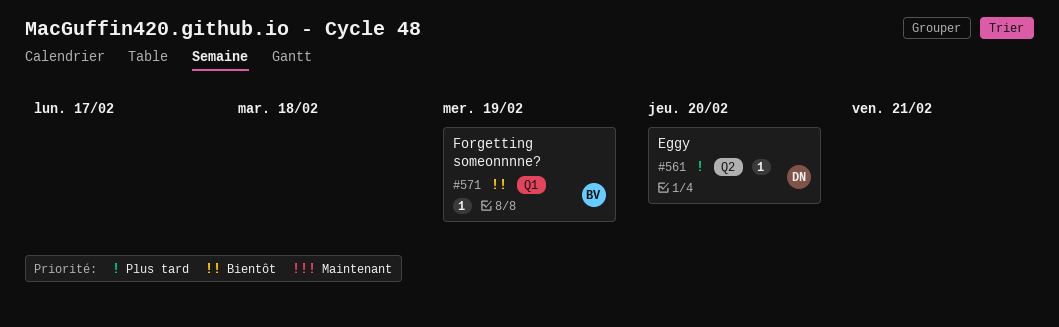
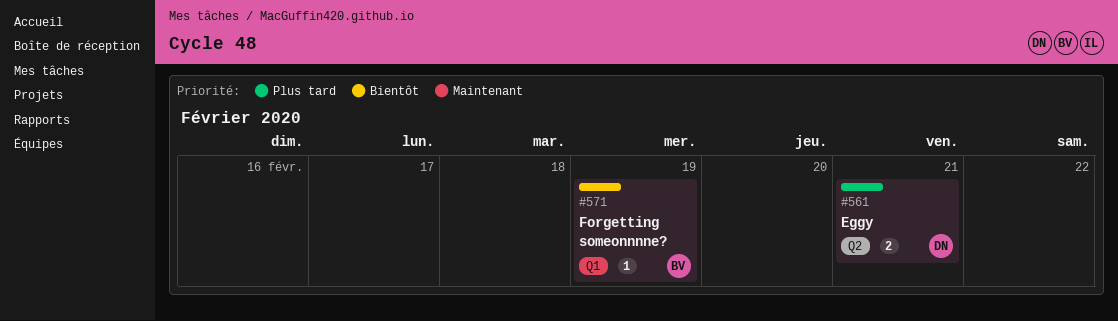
#561, estimate: 1 -> 2
#561, due: Feb 20 -> Feb 21

